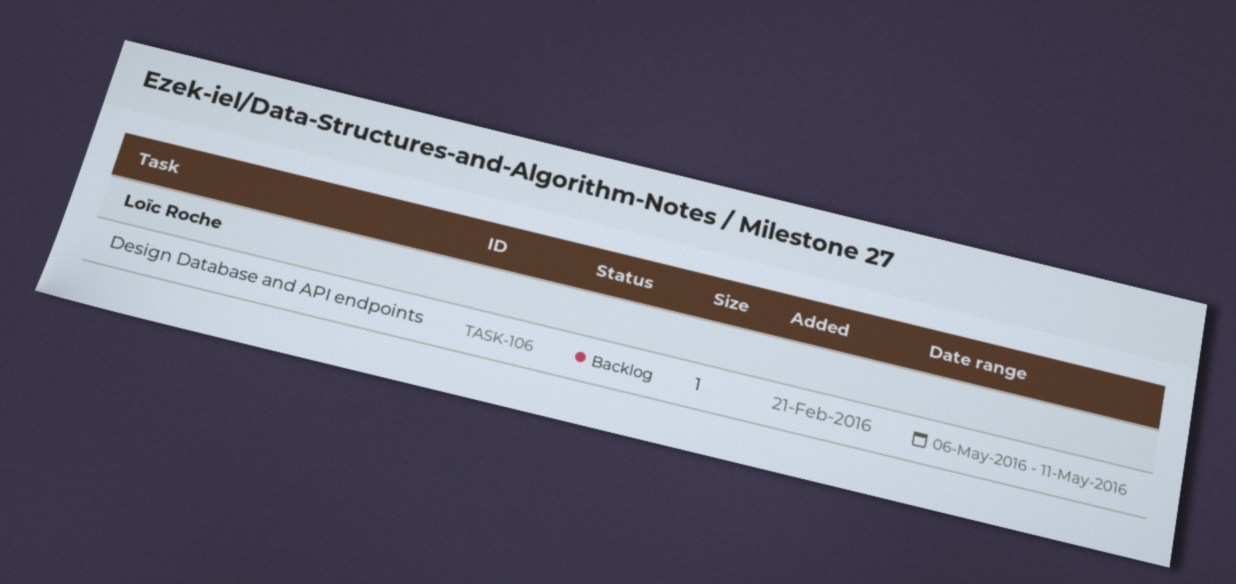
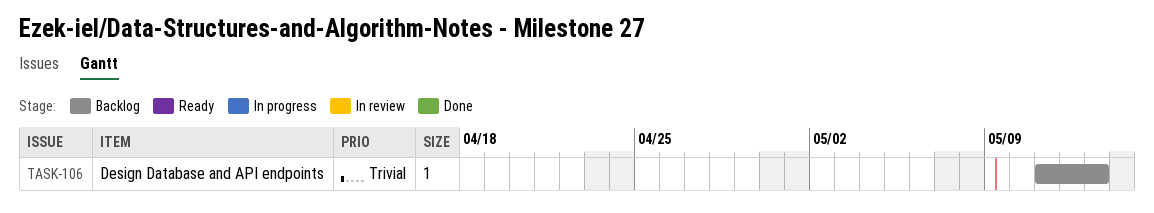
TASK-106, start: May 6 -> May 11
TASK-106, due: May 11 -> May 13

